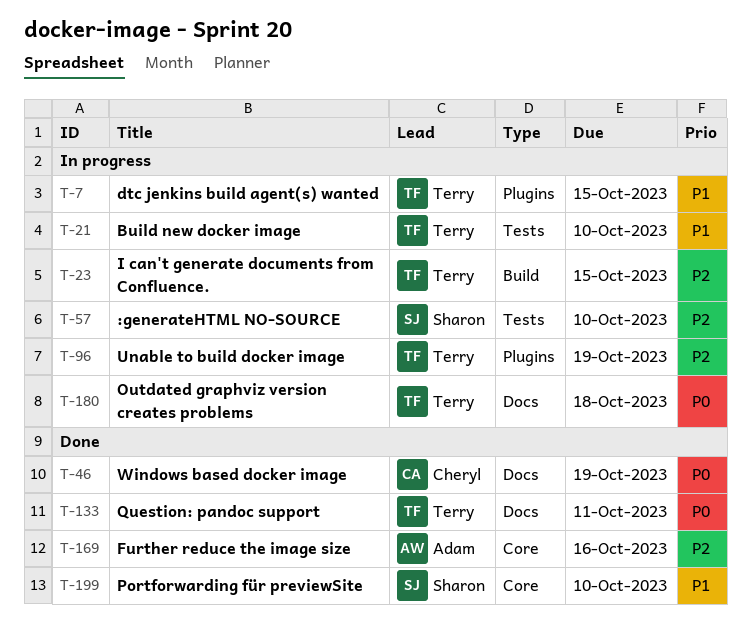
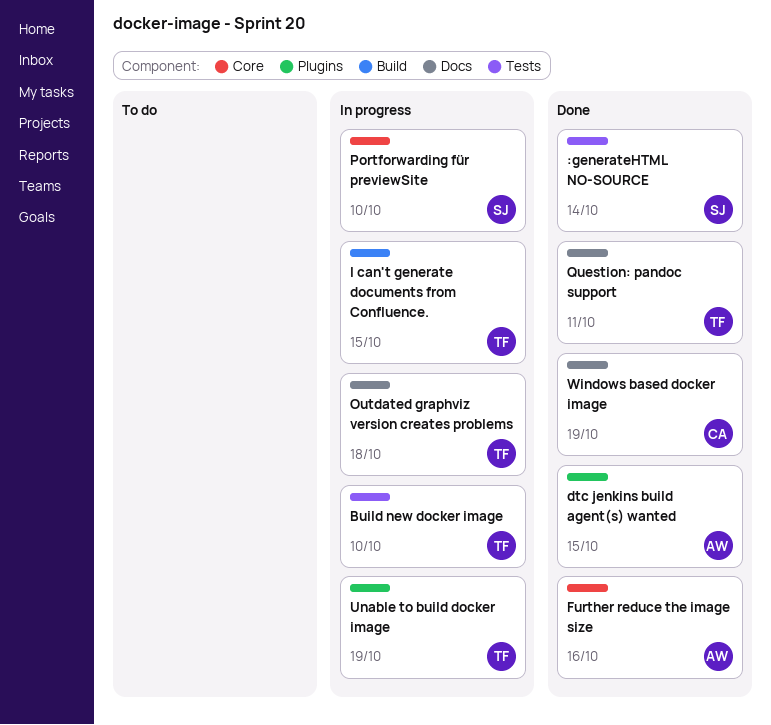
:generateHTML NO-SOURCE, status: In progress -> Done
:generateHTML NO-SOURCE, due: Oct 10 -> Oct 14
dtc jenkins build agent(s) wanted, status: In progress -> Done
dtc jenkins build agent(s) wanted, owner: Terry -> Adam
Portforwarding für previewSite, status: Done -> In progress

